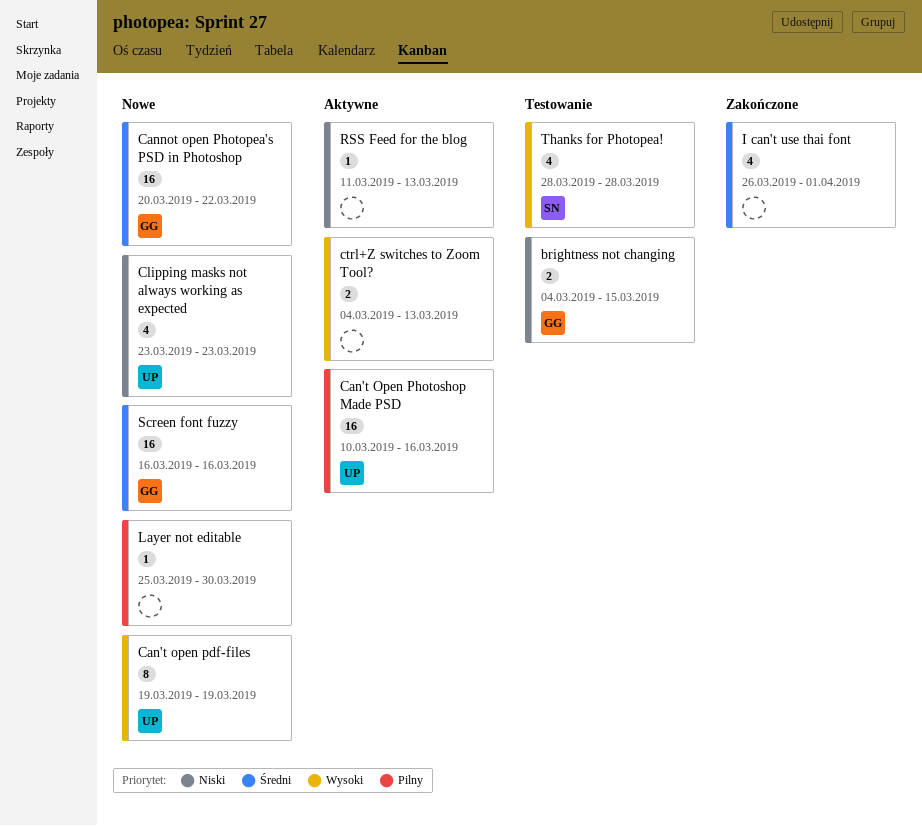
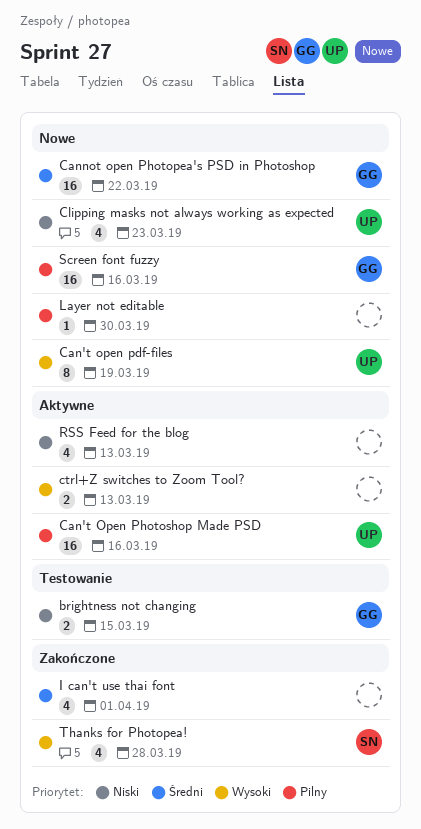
RSS Feed for the blog, estimate: 1 -> 4
Screen font fuzzy, priority: Średni -> Pilny
Thanks for Photopea!, status: Testowanie -> Zakończone

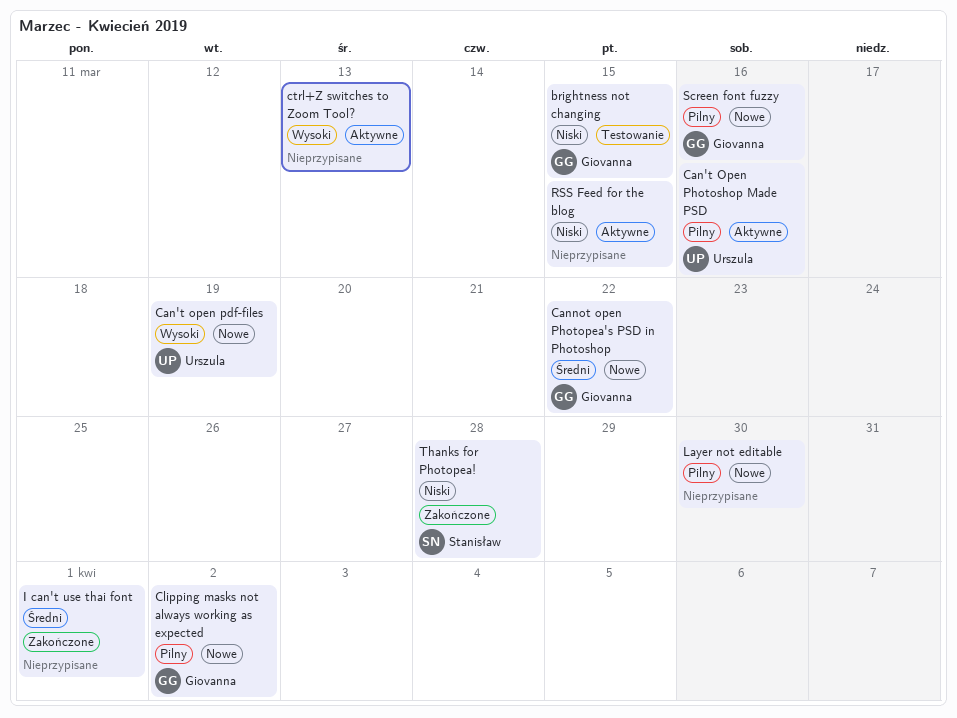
Clipping masks not always working as expected, owner: Urszula -> Giovanna
Clipping masks not always working as expected, priority: Niski -> Pilny
Clipping masks not always working as expected, due: Mar 23 -> Apr 2
RSS Feed for the blog, due: Mar 13 -> Mar 15
Thanks for Photopea!, priority: Wysoki -> Niski

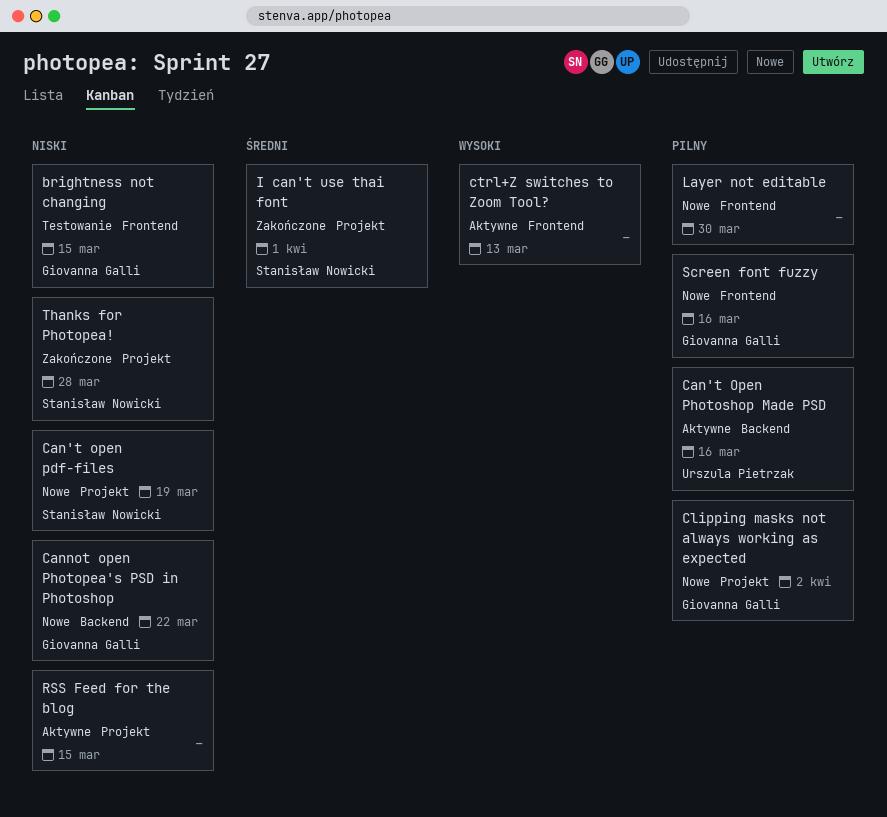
Can't open pdf-files, owner: Urszula Pietrzak -> Stanisław Nowicki
Can't open pdf-files, priority: Wysoki -> Niski
Cannot open Photopea's PSD in Photoshop, priority: Średni -> Niski
I can't use thai font, owner: none -> Stanisław Nowicki

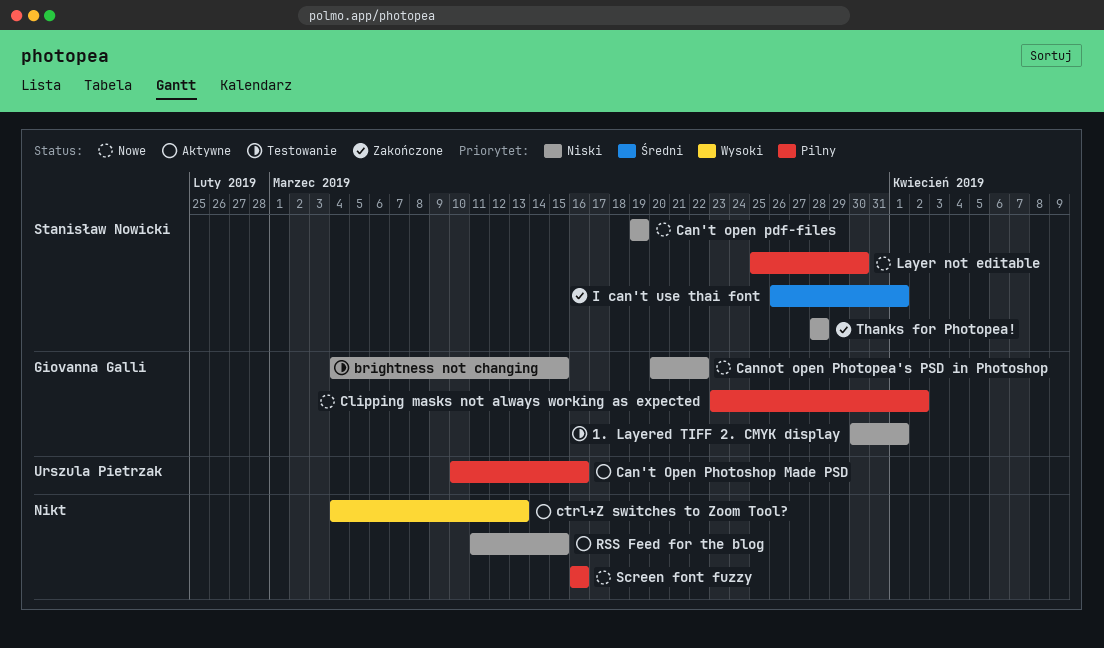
1. Layered TIFF 2. CMYK display: none -> present
Layer not editable, owner: none -> Stanisław Nowicki
Screen font fuzzy, owner: Giovanna Galli -> none

